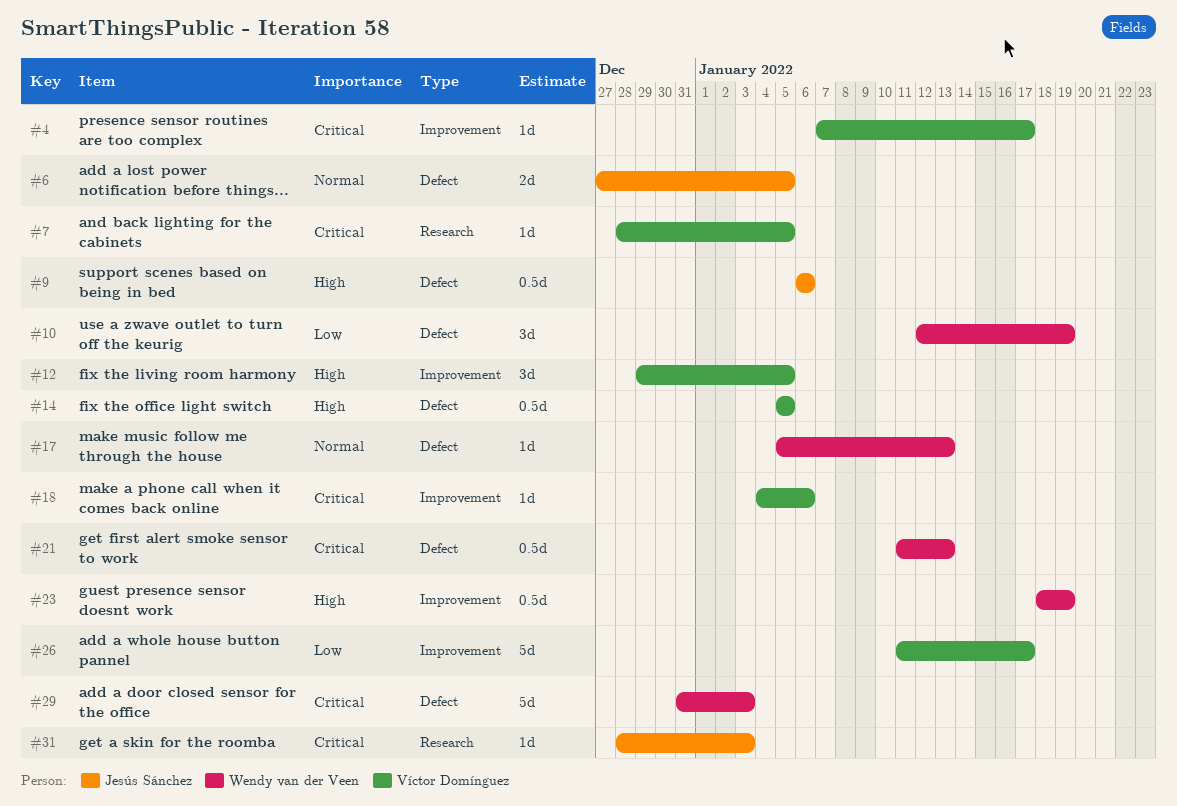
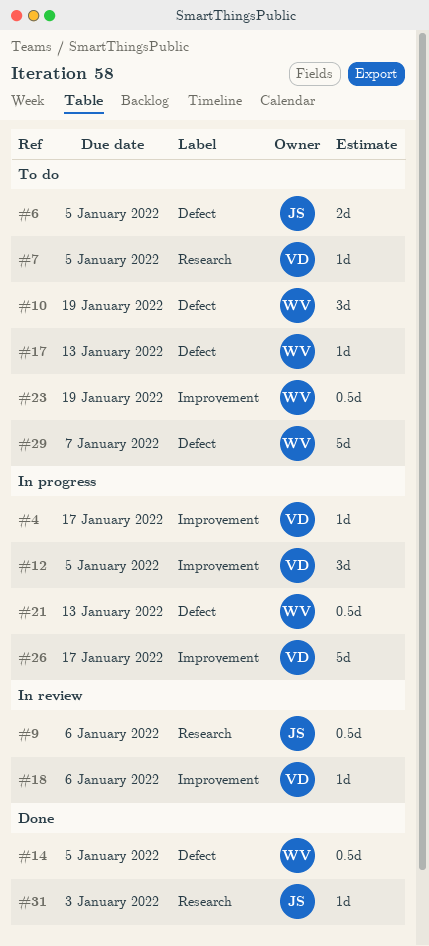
#9, label: Defect -> Research
#14, owner: Víctor Domínguez -> Wendy van der Veen
#29, due: Jan 3 -> Jan 7

